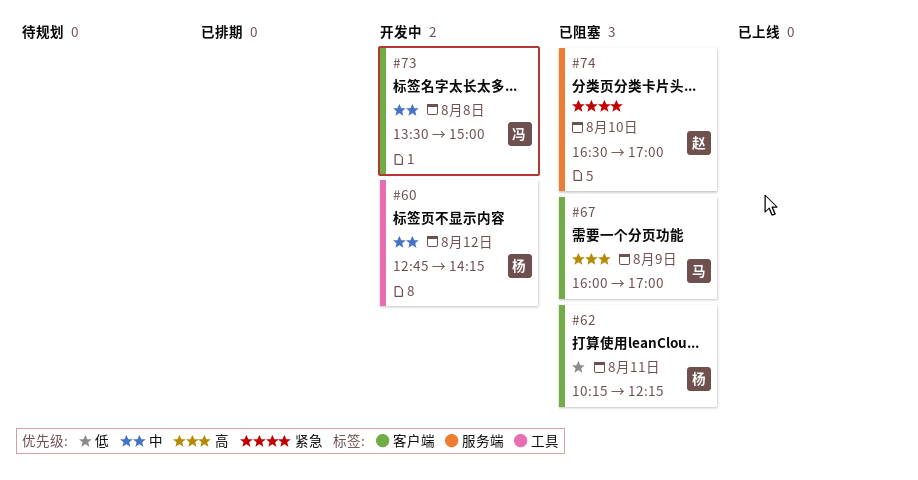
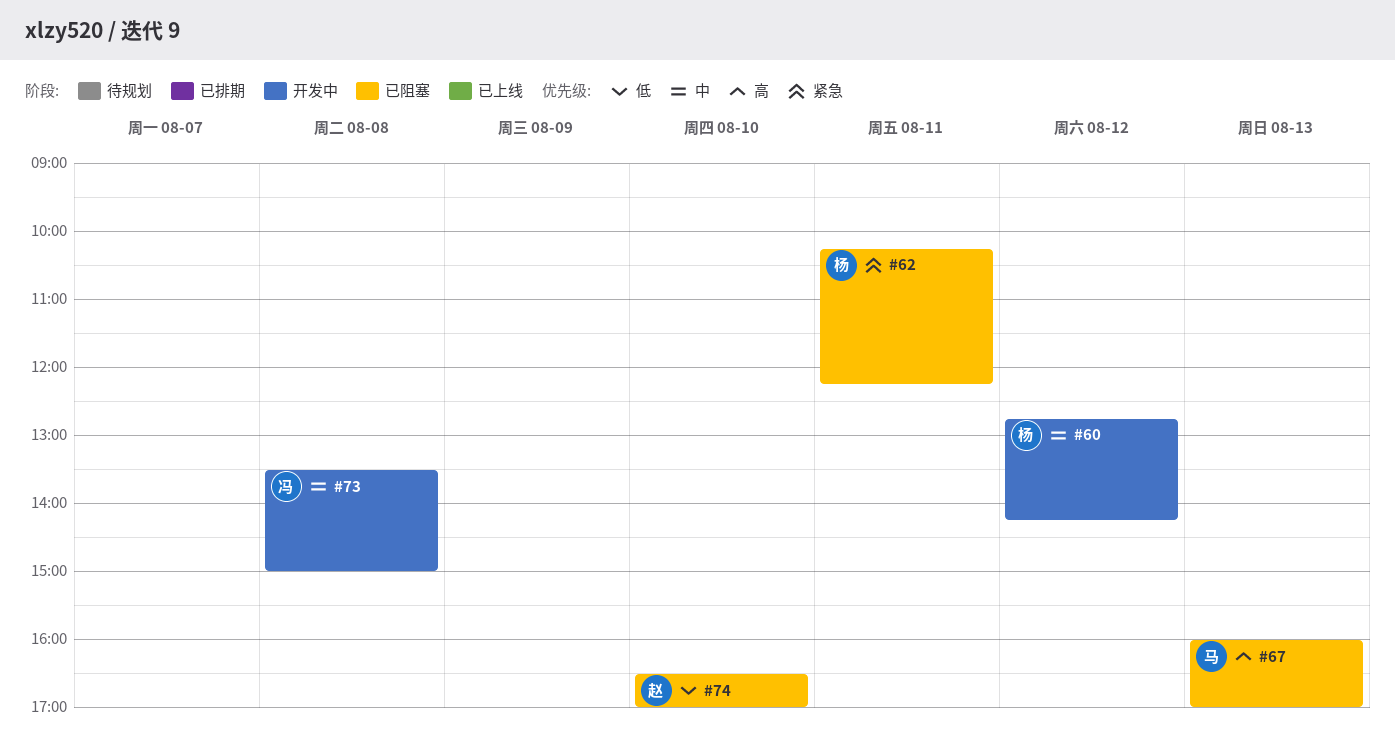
#62, priority: 低 -> 紧急
#67, day: Aug 9 -> Aug 13
#74, priority: 紧急 -> 低

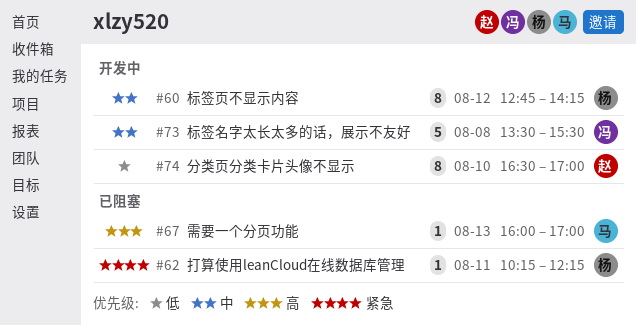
#73, ends: 15:00 -> 15:30
#74, status: 已阻塞 -> 开发中

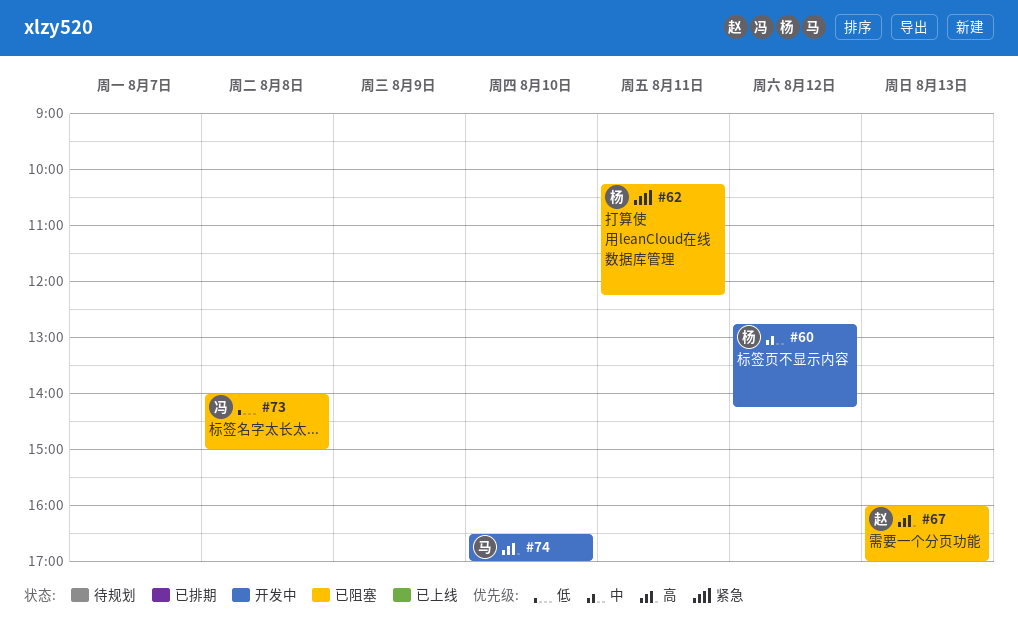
#67, owner: 马 -> 赵
#73, status: 开发中 -> 已阻塞
#73, priority: 中 -> 低
#73, begins: 13:30 -> 14:00
#73, ends: 15:30 -> 15:00
#74, owner: 赵 -> 马
#74, priority: 低 -> 高

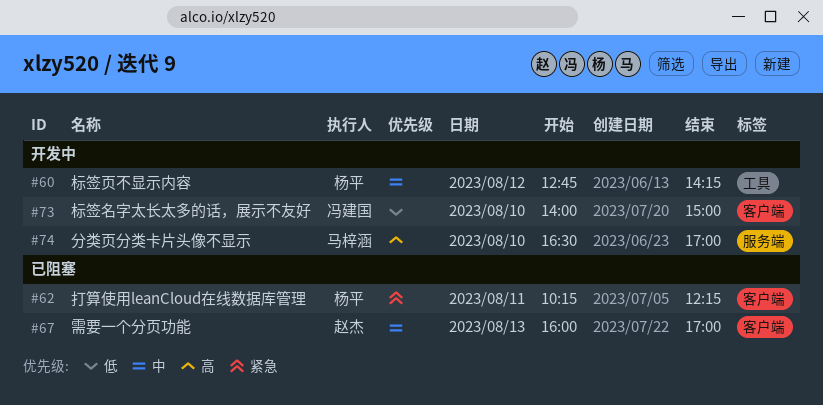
#67, priority: 高 -> 中
#73, status: 已阻塞 -> 开发中
#73, day: Aug 8 -> Aug 10

